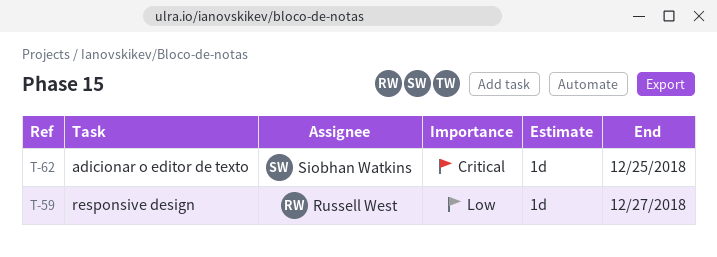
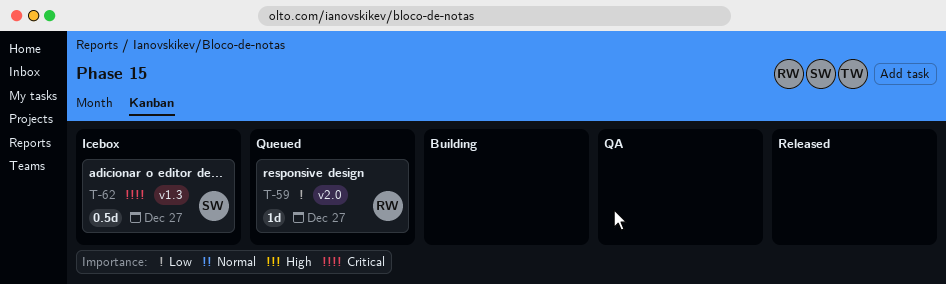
T-62, estimate: 1d -> 0.5d
T-62, due: Dec 25 -> Dec 27

